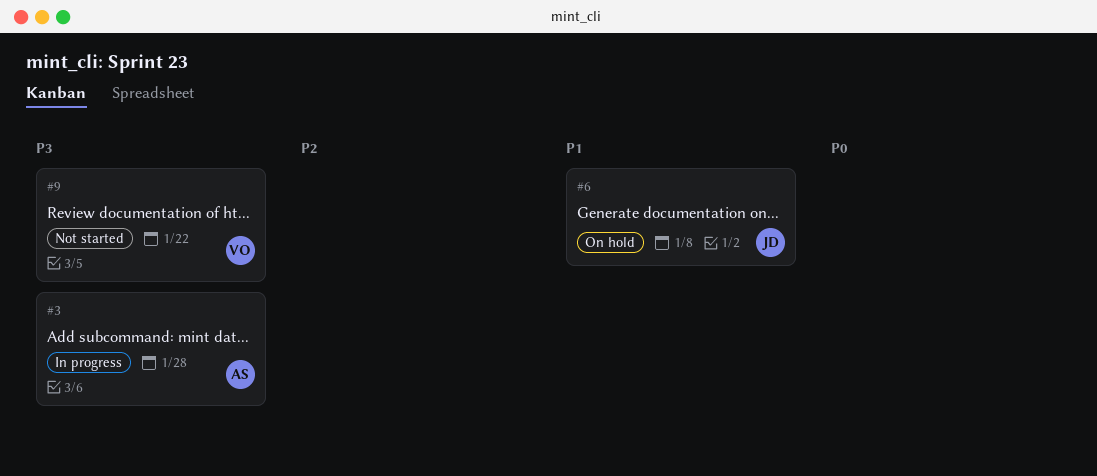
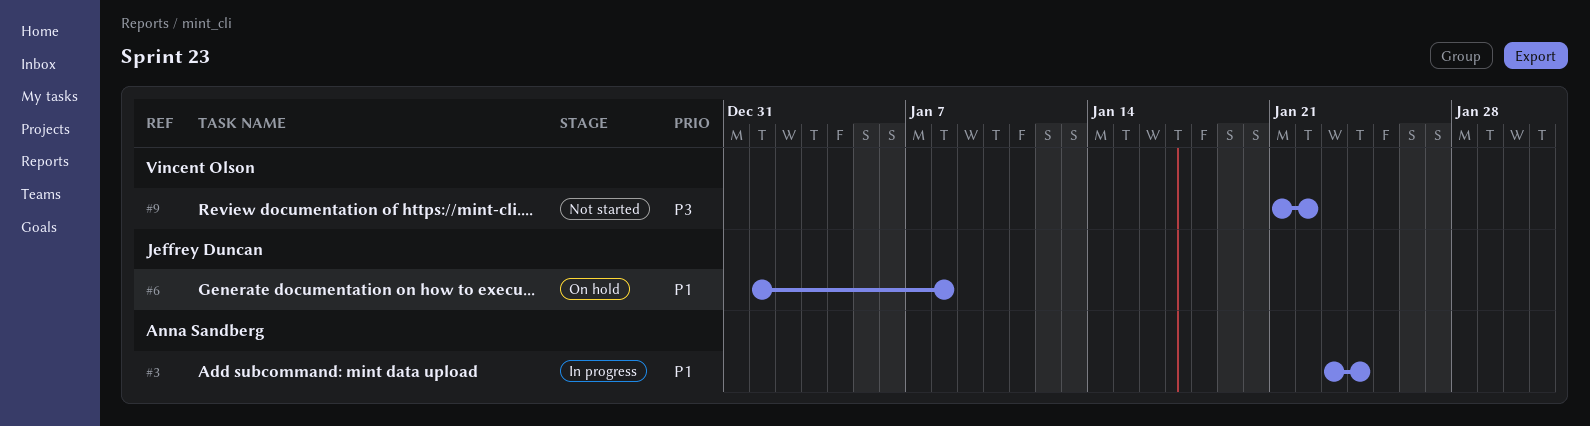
#3, priority: P3 -> P1
#3, due: Jan 28 -> Jan 24

